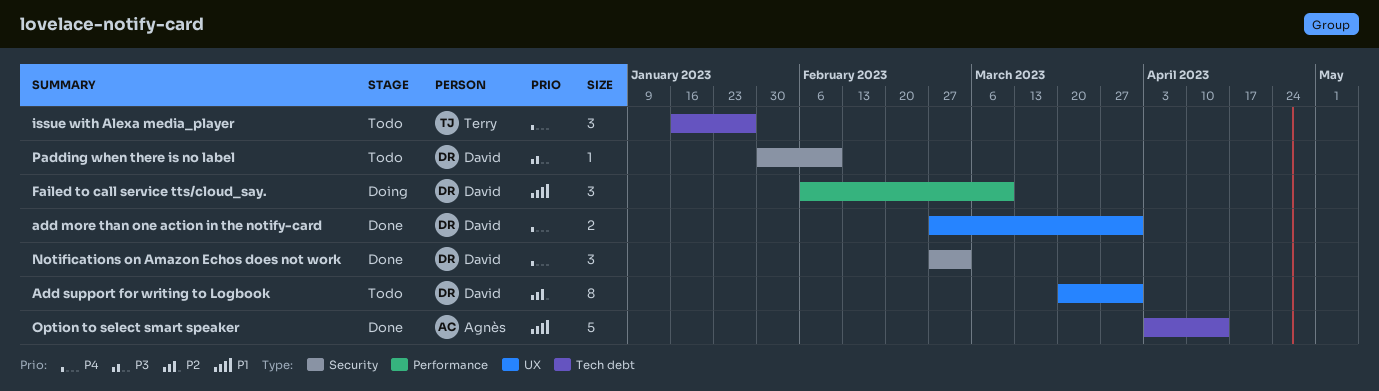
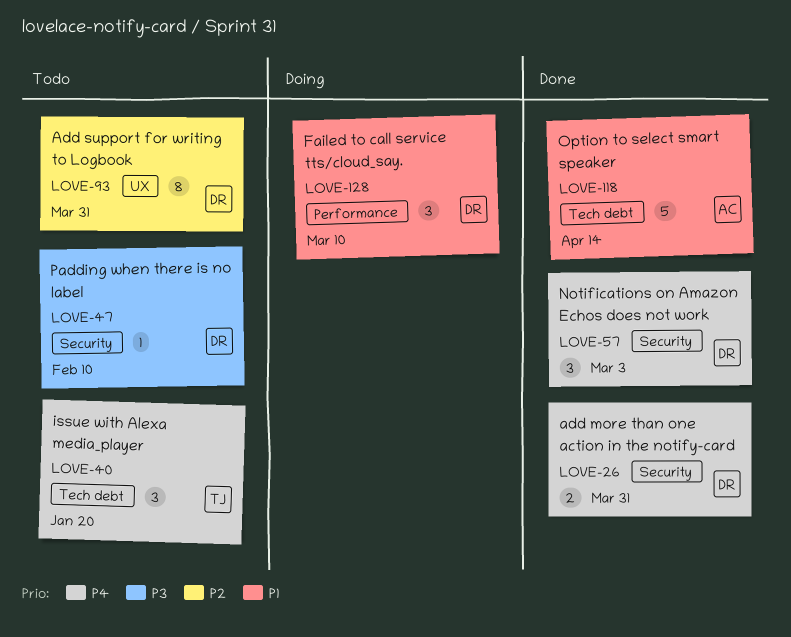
add more than one action in the notify-card, label: UX -> Security
issue with Alexa media_player, due: Jan 27 -> Jan 20

